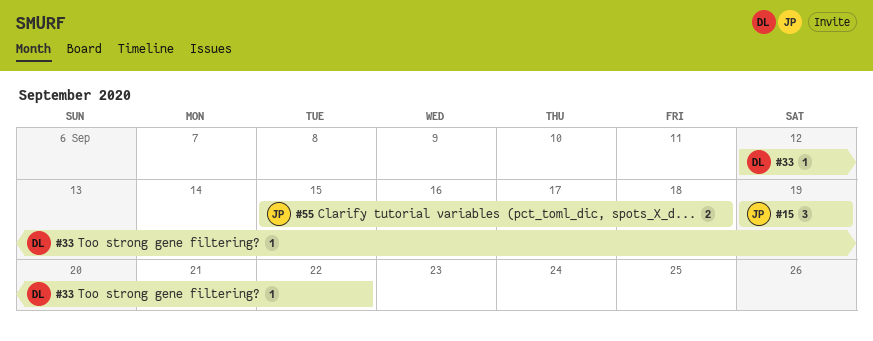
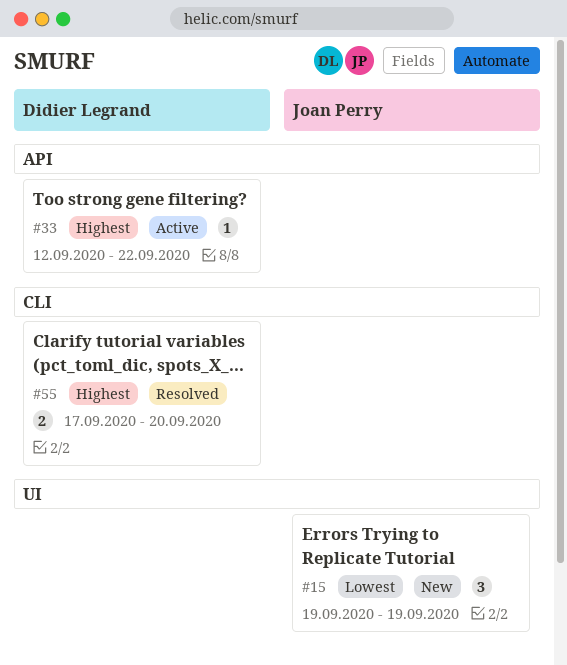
#55, owner: Joan Perry -> Didier Legrand
#55, start: Sep 15 -> Sep 17
#55, due: Sep 18 -> Sep 20

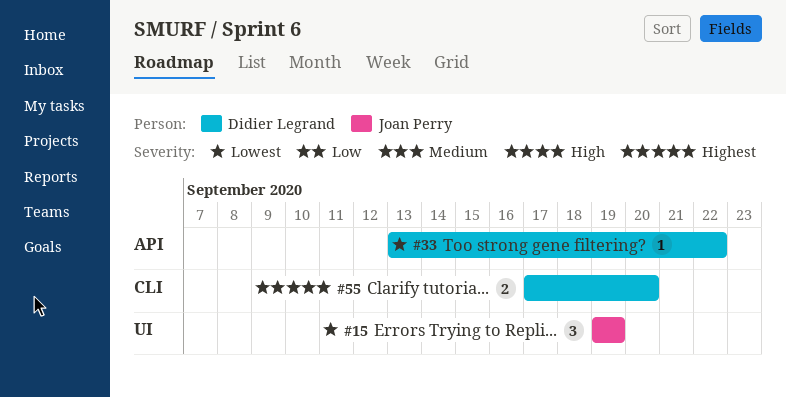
#33, priority: Highest -> Lowest
#33, start: Sep 12 -> Sep 13

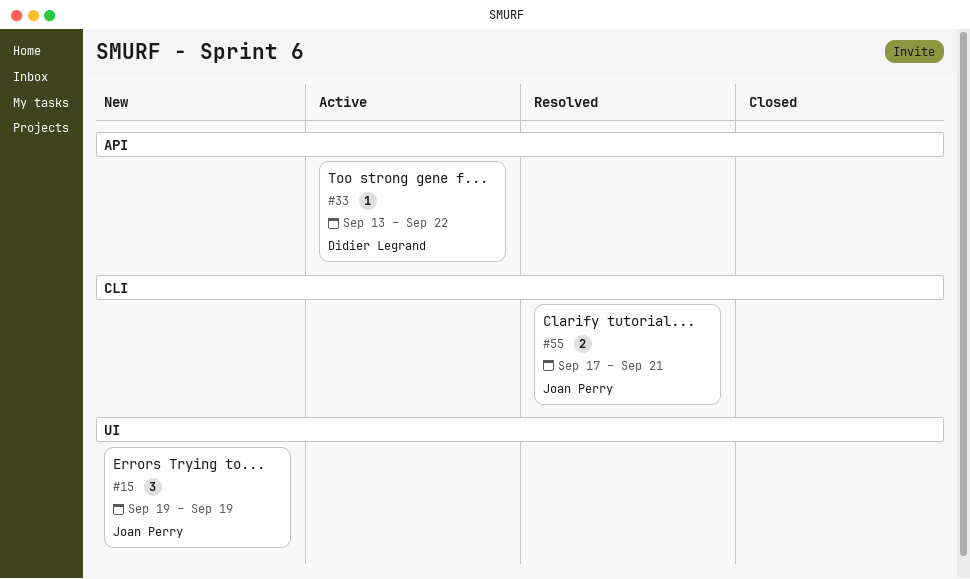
#55, owner: Didier Legrand -> Joan Perry
#55, due: Sep 20 -> Sep 21

